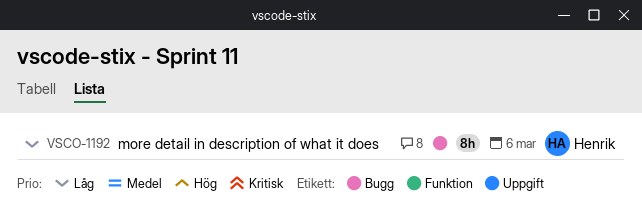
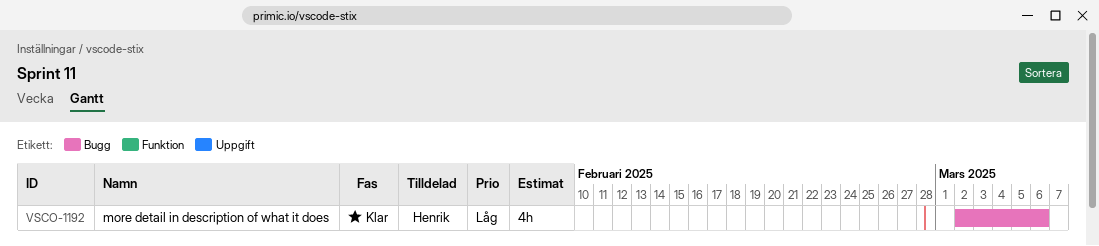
VSCO-1192, estimate: 8h -> 4h

